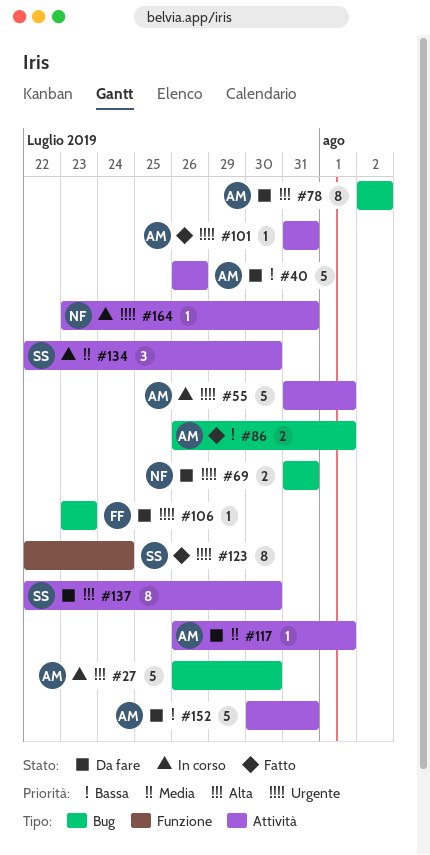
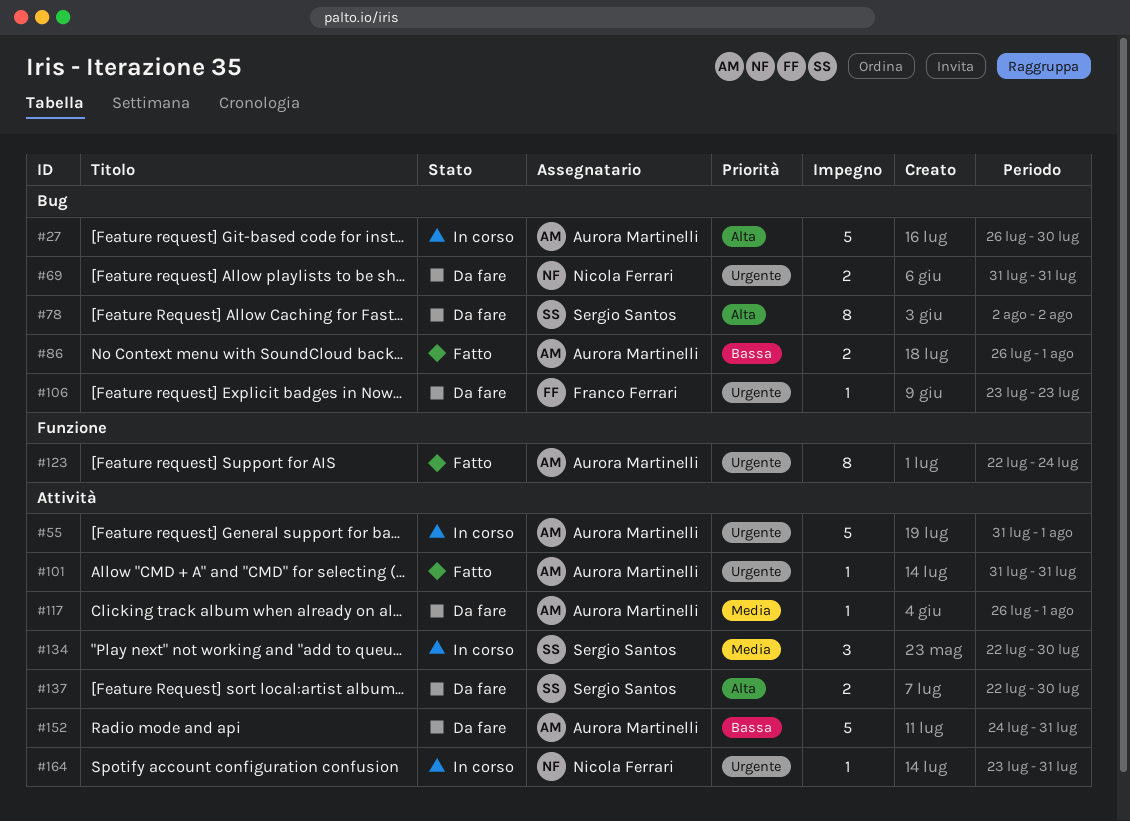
#40: present -> none
#78, owner: Aurora Martinelli -> Sergio Santos
#123, owner: Sergio Santos -> Aurora Martinelli
#137, estimate: 8 -> 2
#152, start: Jul 30 -> Jul 24

